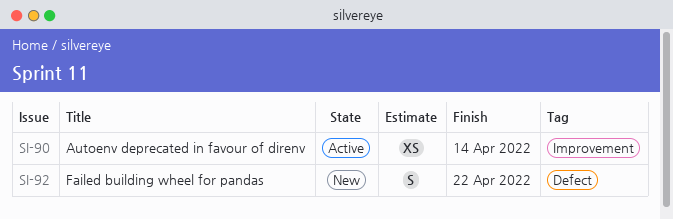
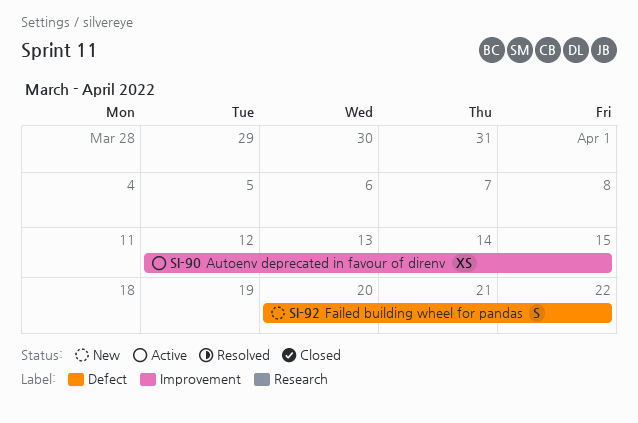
SI-90, due: Apr 14 -> Apr 15

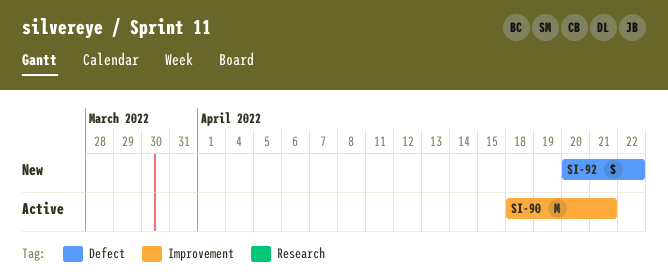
SI-90, estimate: XS -> M
SI-90, start: Apr 12 -> Apr 18
SI-90, due: Apr 15 -> Apr 21

